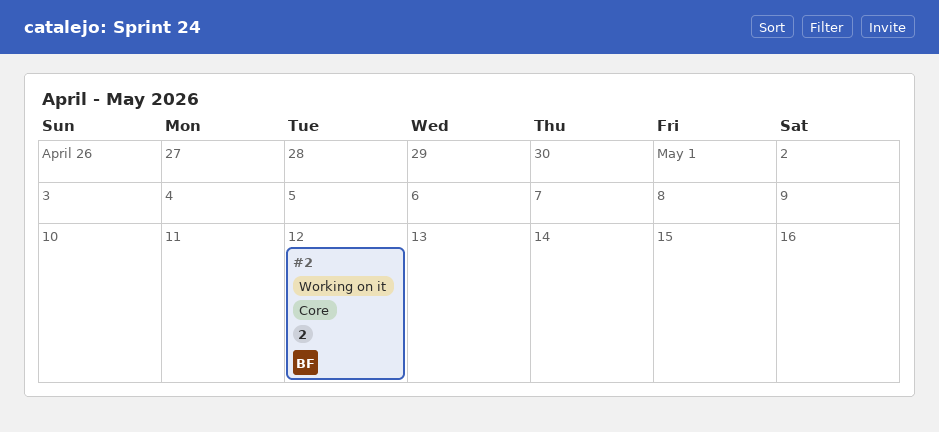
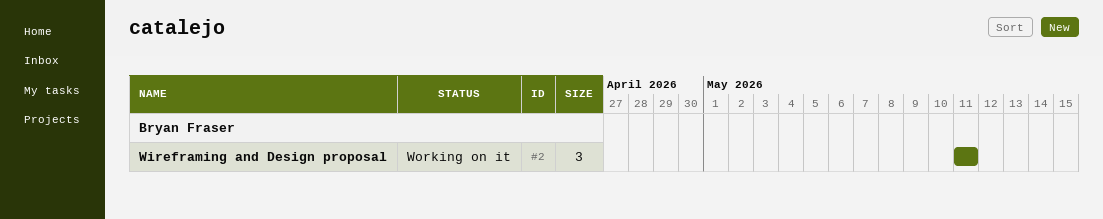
#2, estimate: 2 -> 3
#2, due: May 12 -> May 11

